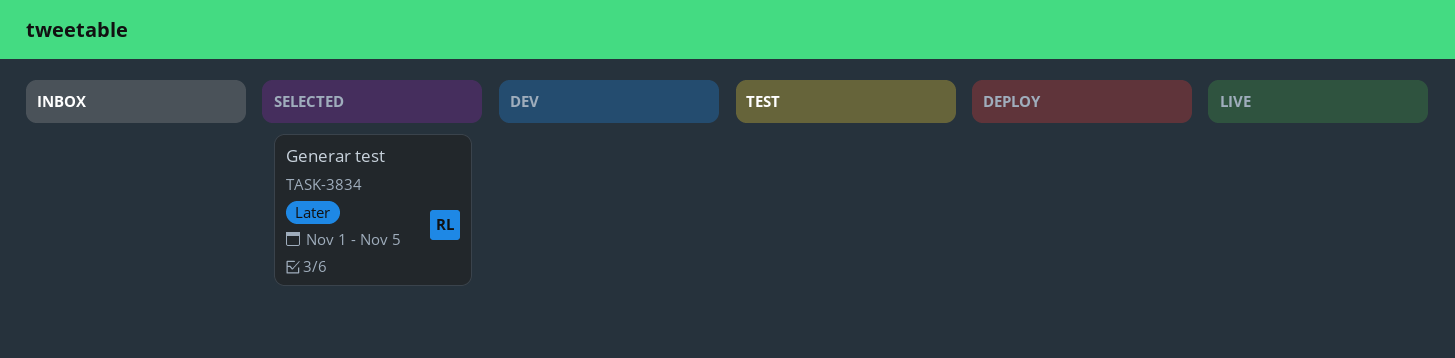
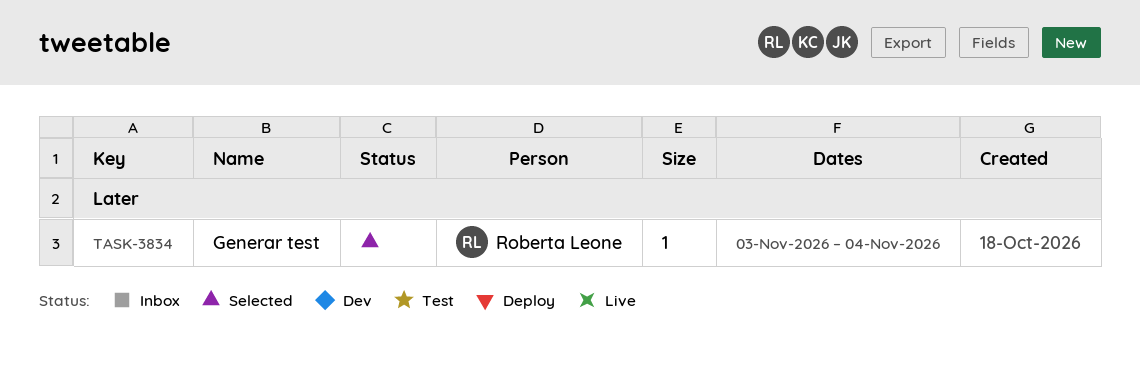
TASK-3834, start: Nov 1 -> Nov 3
TASK-3834, due: Nov 5 -> Nov 4

